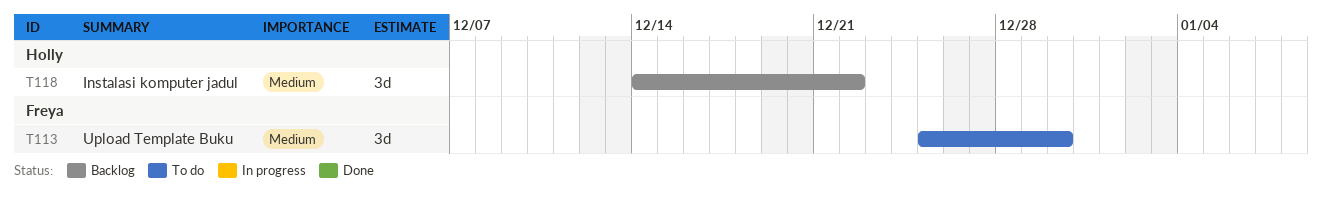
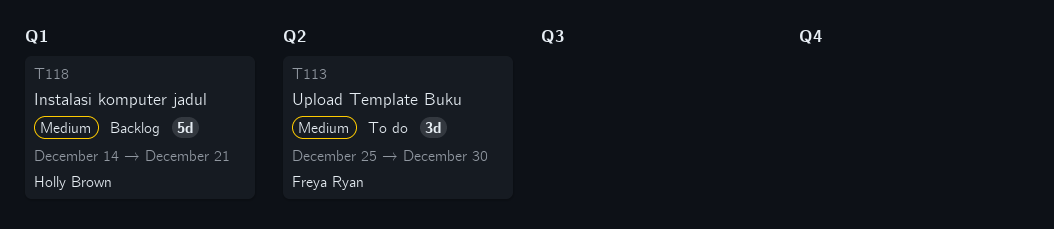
T118, estimate: 3d -> 5d
T118, due: Dec 22 -> Dec 21

